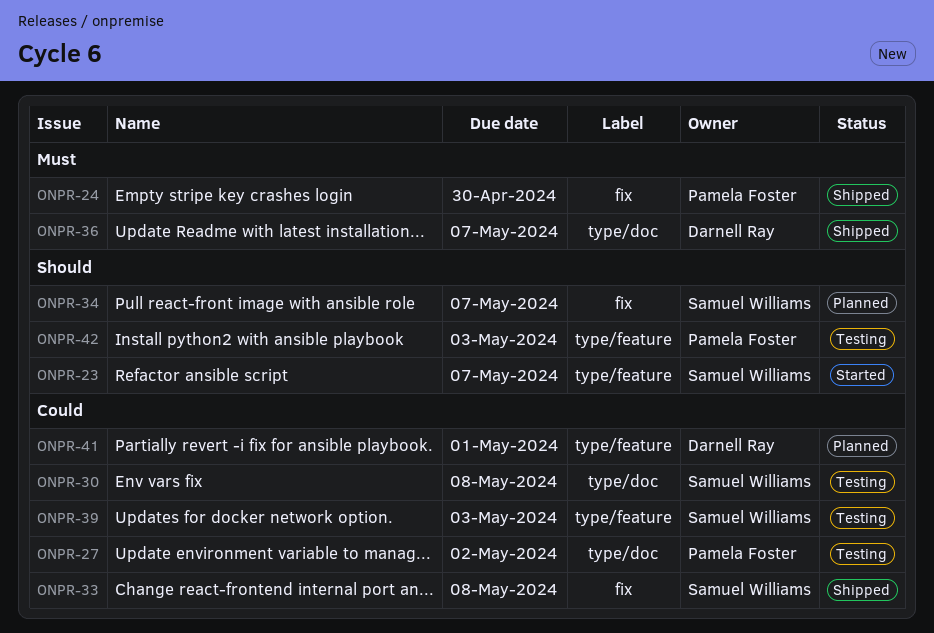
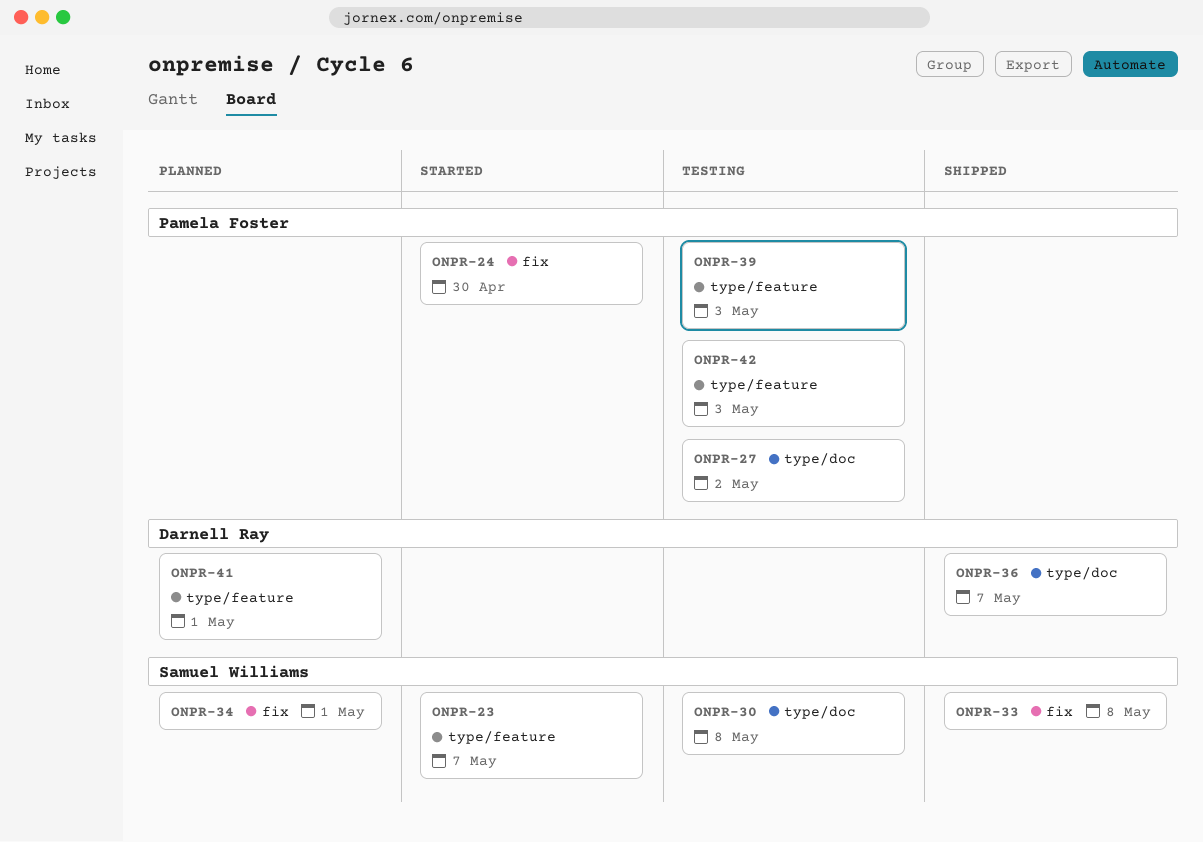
ONPR-24, status: Shipped -> Started
ONPR-34, due: May 7 -> May 1
ONPR-39, owner: Samuel Williams -> Pamela Foster

